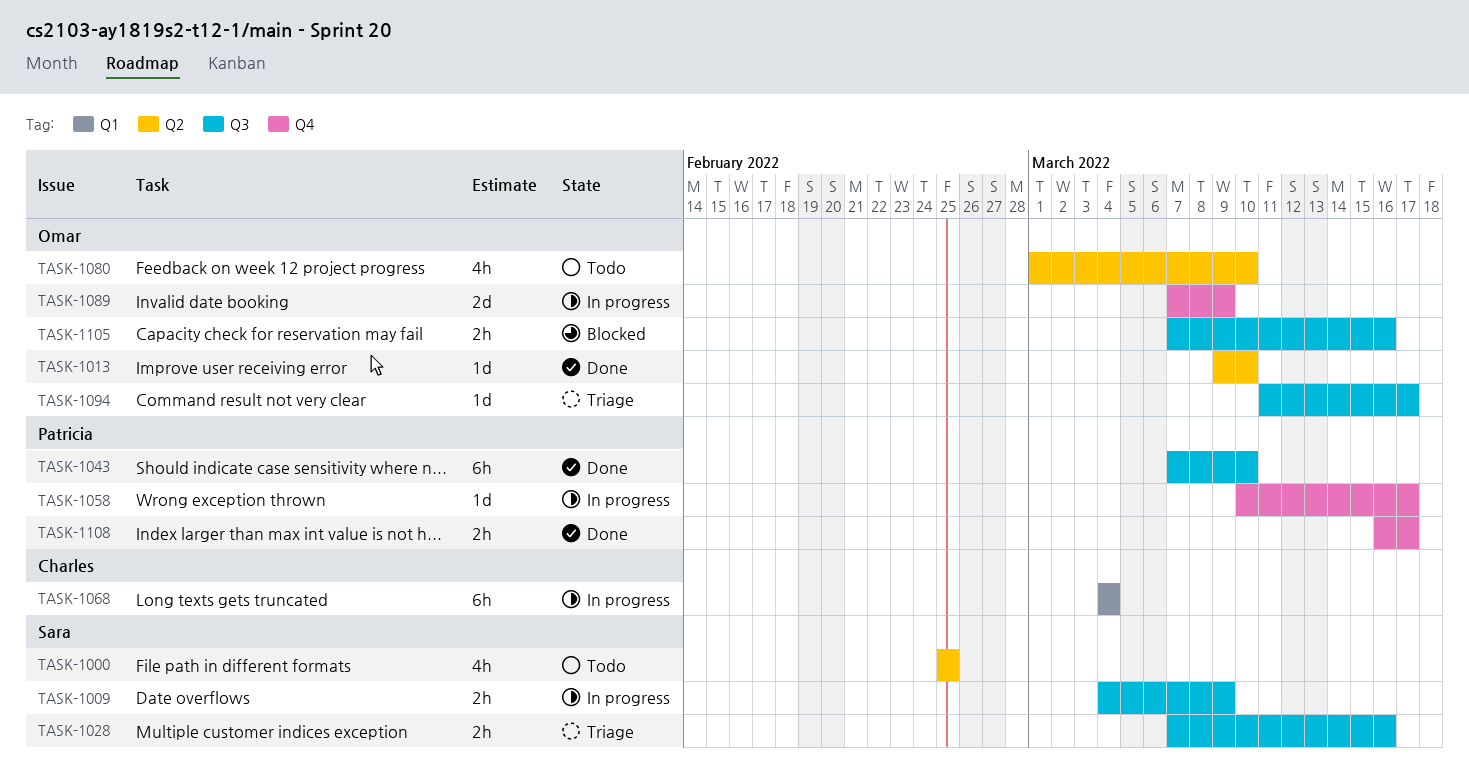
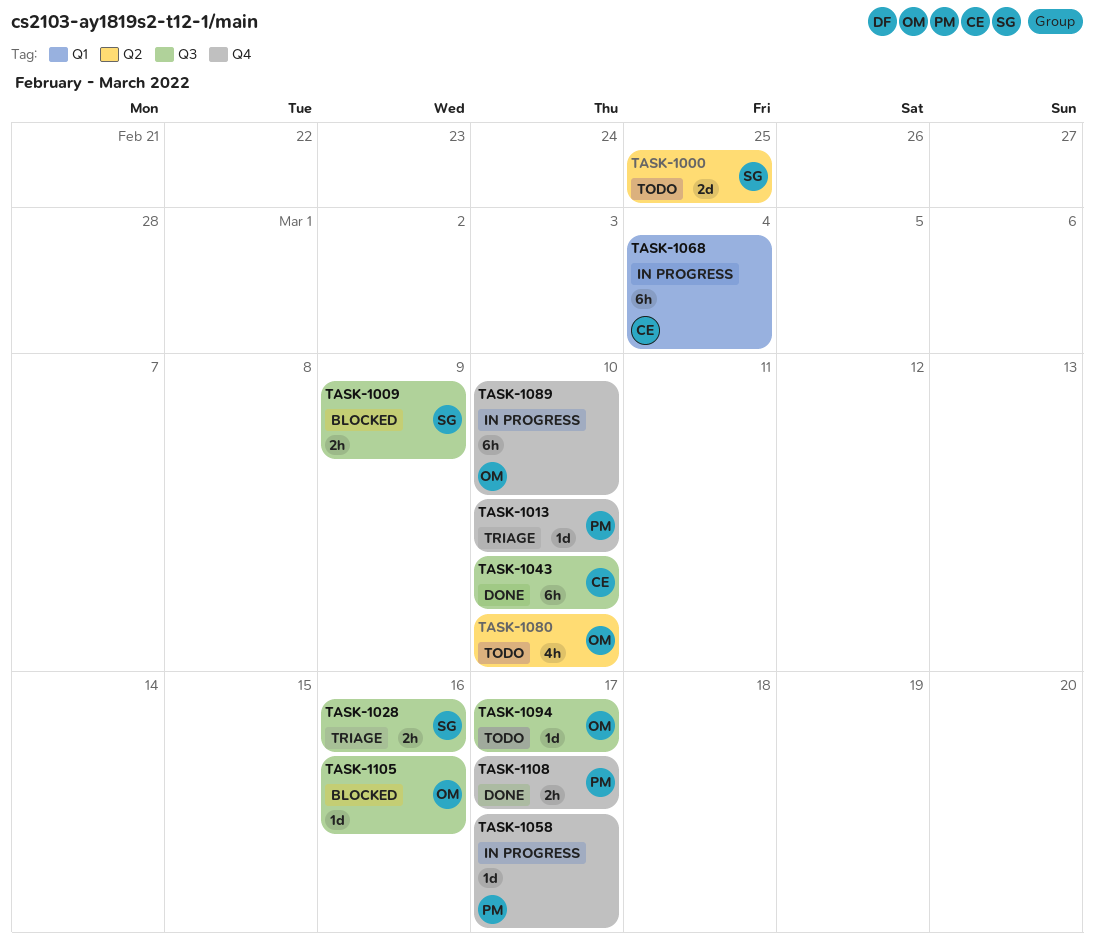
TASK-1000, estimate: 4h -> 2d
TASK-1009, status: In progress -> Blocked
TASK-1013, status: Done -> Triage
TASK-1013, owner: Omar -> Patricia
TASK-1013, label: Q2 -> Q4
TASK-1043, owner: Patricia -> Charles
TASK-1089, estimate: 2d -> 6h
TASK-1089, due: Mar 9 -> Mar 10
TASK-1094, status: Triage -> Todo
TASK-1105, estimate: 2h -> 1d

